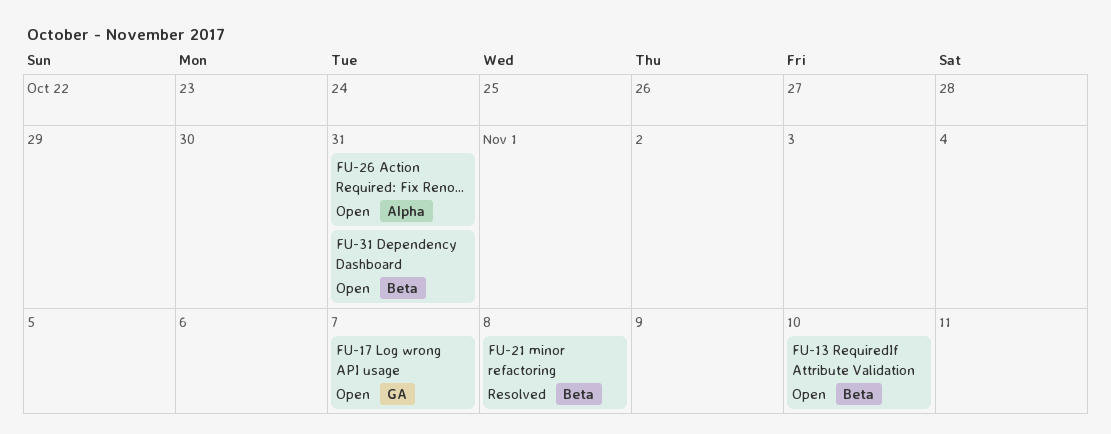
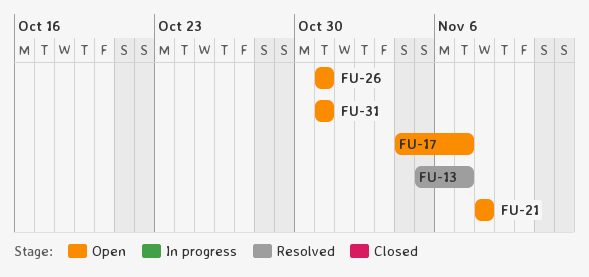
FU-13, status: Open -> Resolved
FU-13, due: Nov 10 -> Nov 7
FU-21, status: Resolved -> Open

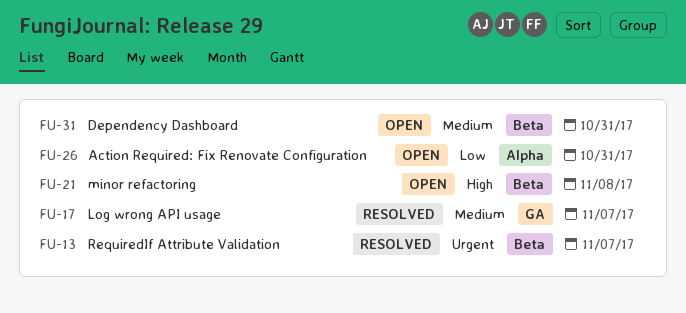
FU-17, status: Open -> Resolved

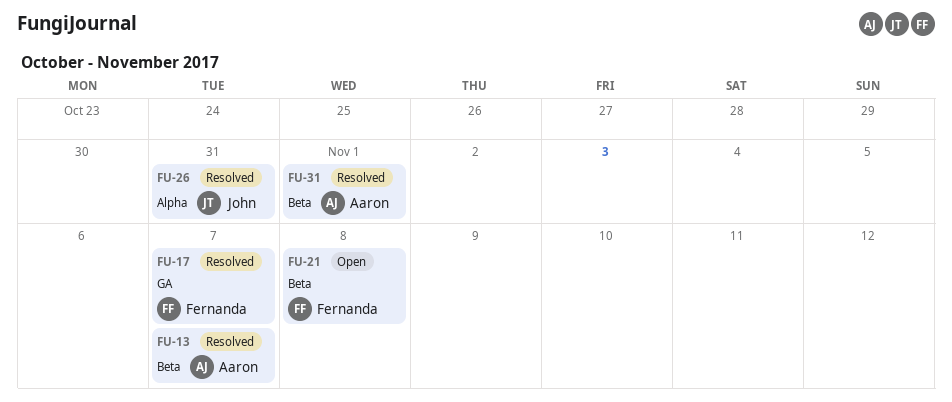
FU-26, status: Open -> Resolved
FU-31, status: Open -> Resolved
FU-31, due: Oct 31 -> Nov 1

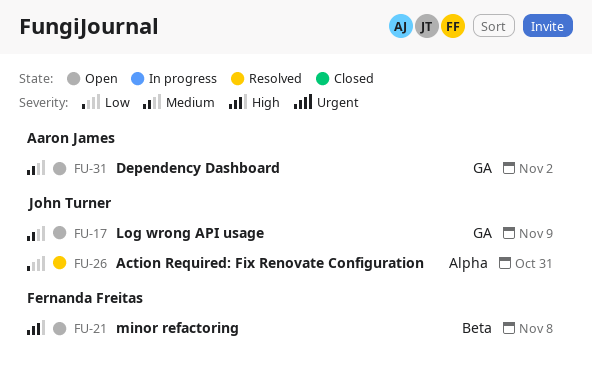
FU-13: present -> none
FU-17, status: Resolved -> Open
FU-17, owner: Fernanda Freitas -> John Turner
FU-17, due: Nov 7 -> Nov 9
FU-31, status: Resolved -> Open
FU-31, label: Beta -> GA
FU-31, due: Nov 1 -> Nov 2

